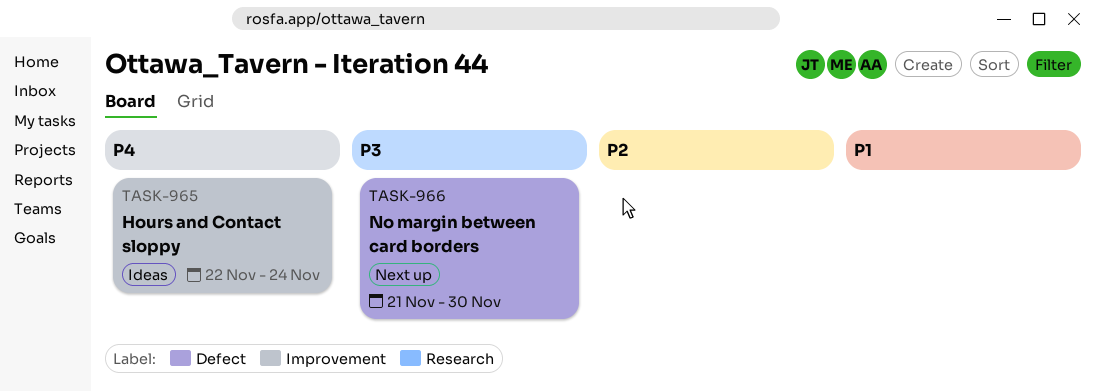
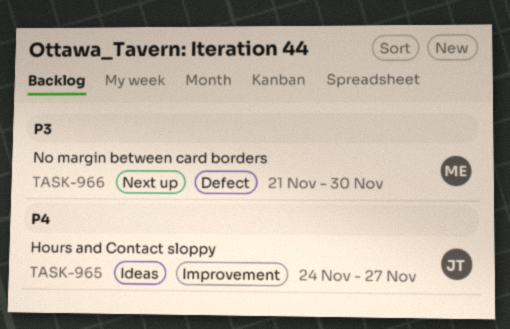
TASK-965, start: Nov 22 -> Nov 24
TASK-965, due: Nov 24 -> Nov 27

